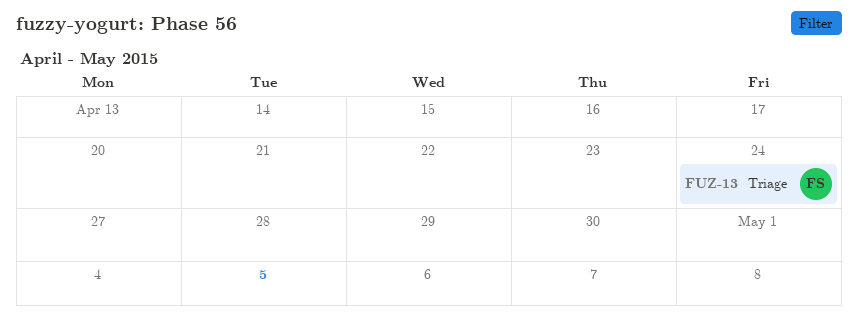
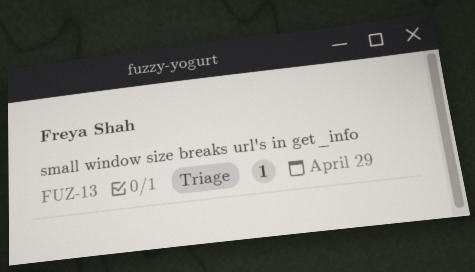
FUZ-13, due: Apr 24 -> Apr 29

